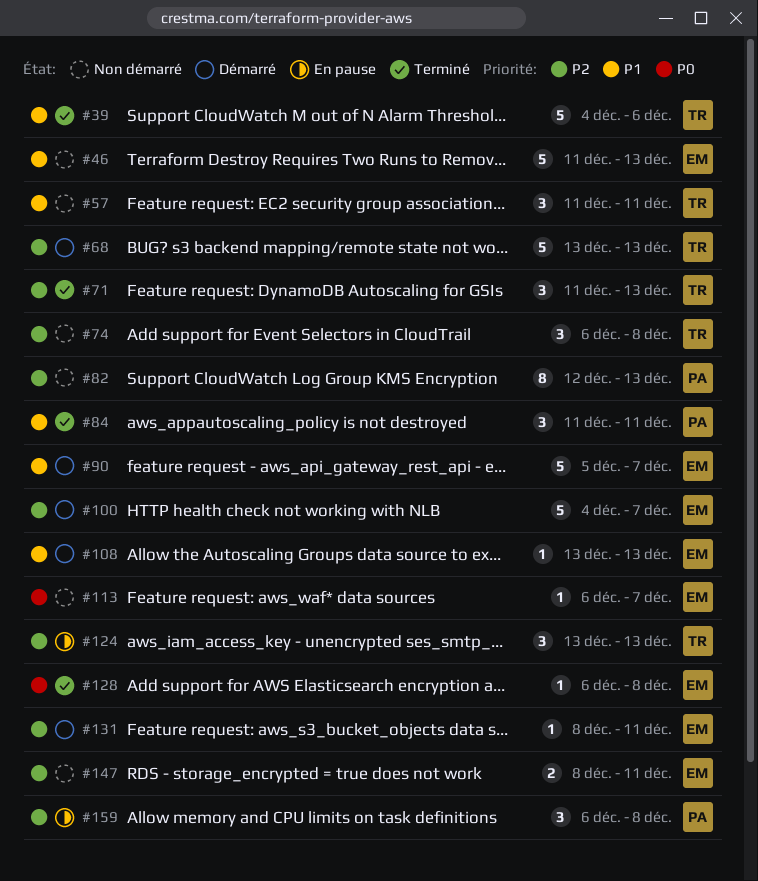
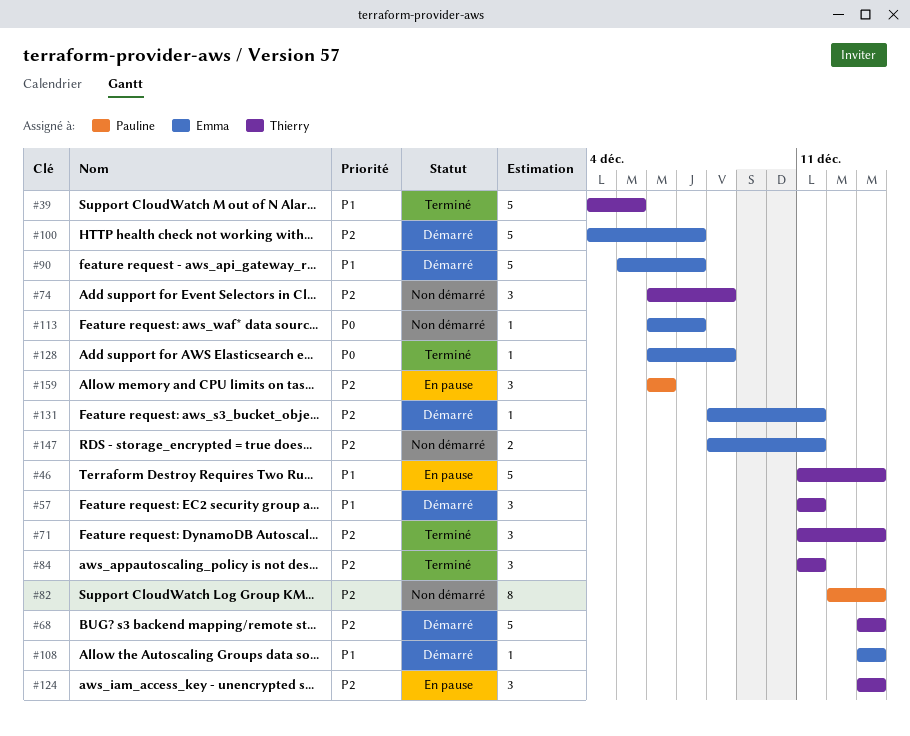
#39, due: Dec 6 -> Dec 5
#46, status: Non démarré -> En pause
#46, owner: Emma -> Thierry
#57, status: Non démarré -> Démarré
#84, owner: Pauline -> Thierry
#84, priority: P1 -> P2
#159, due: Dec 8 -> Dec 6

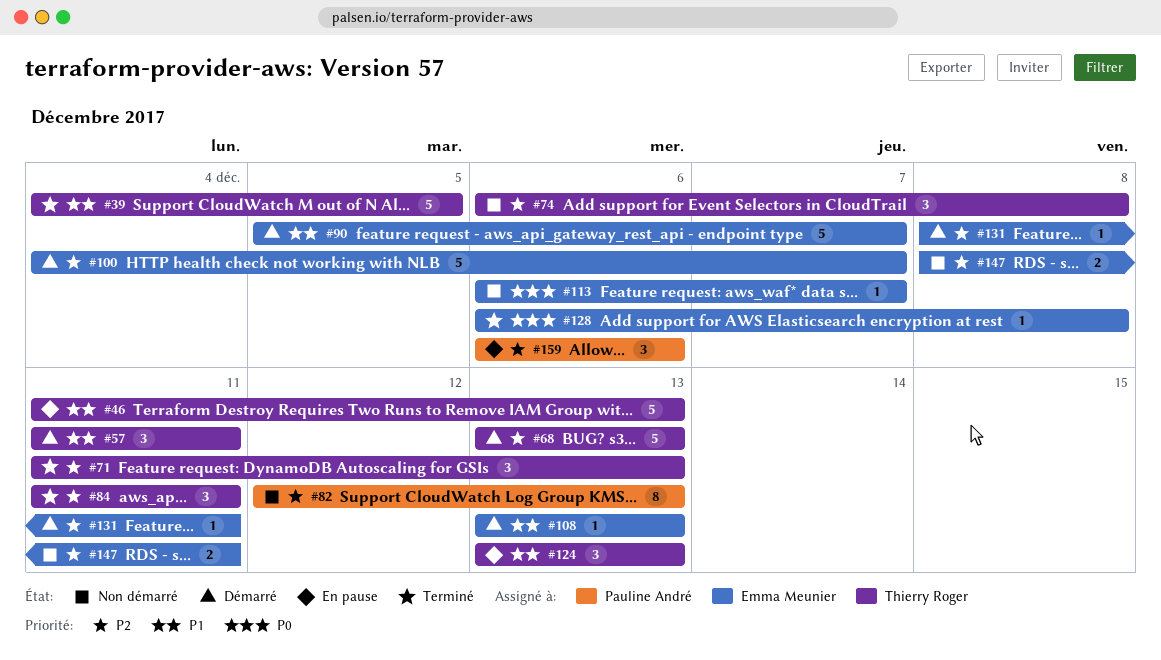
#124, priority: P2 -> P1

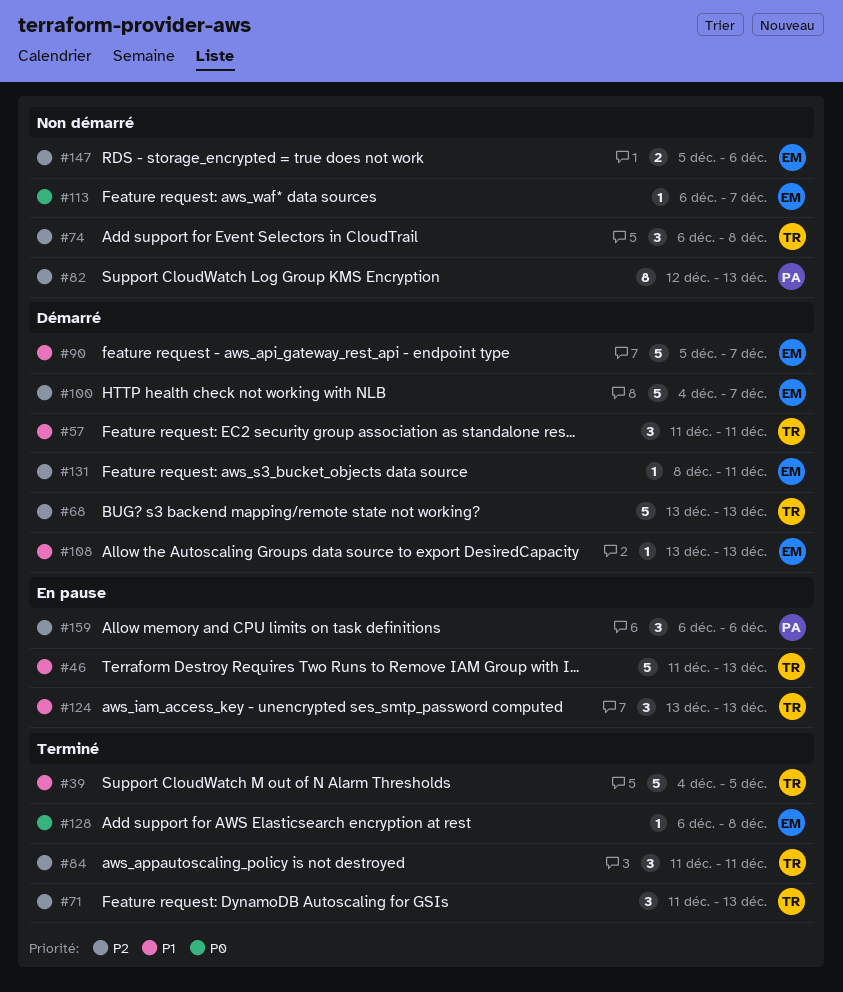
#147, start: Dec 8 -> Dec 5
#147, due: Dec 11 -> Dec 6

